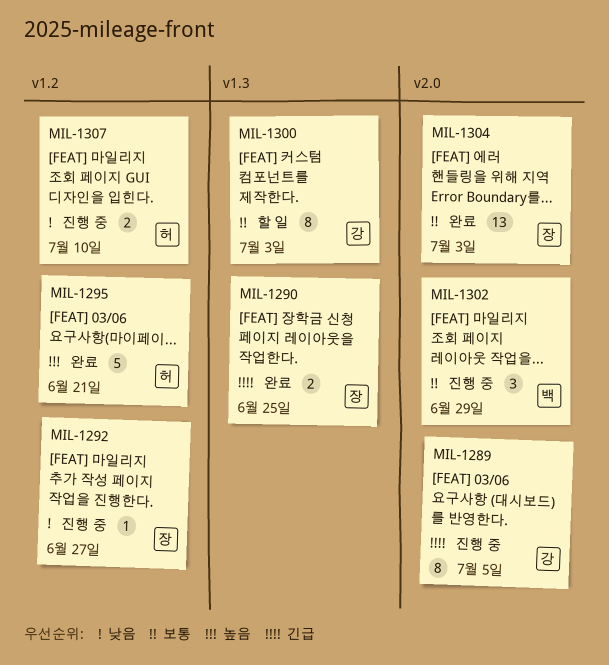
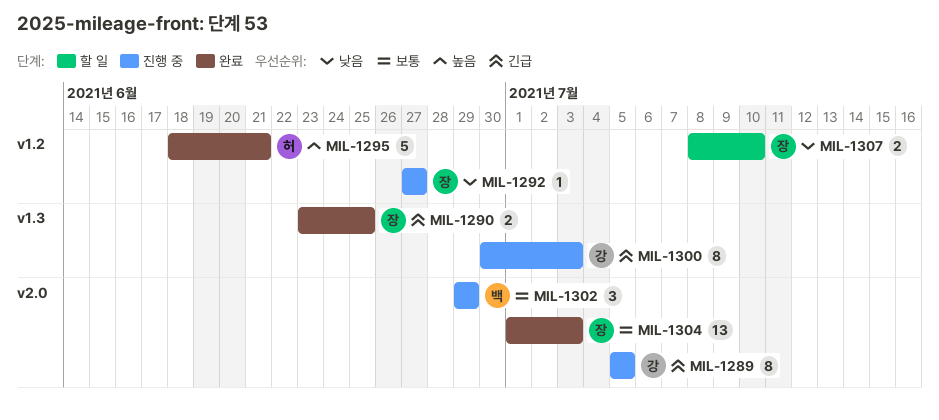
MIL-1300, status: 할 일 -> 진행 중
MIL-1300, priority: 보통 -> 긴급
MIL-1307, status: 진행 중 -> 할 일
MIL-1307, owner: 허 -> 장

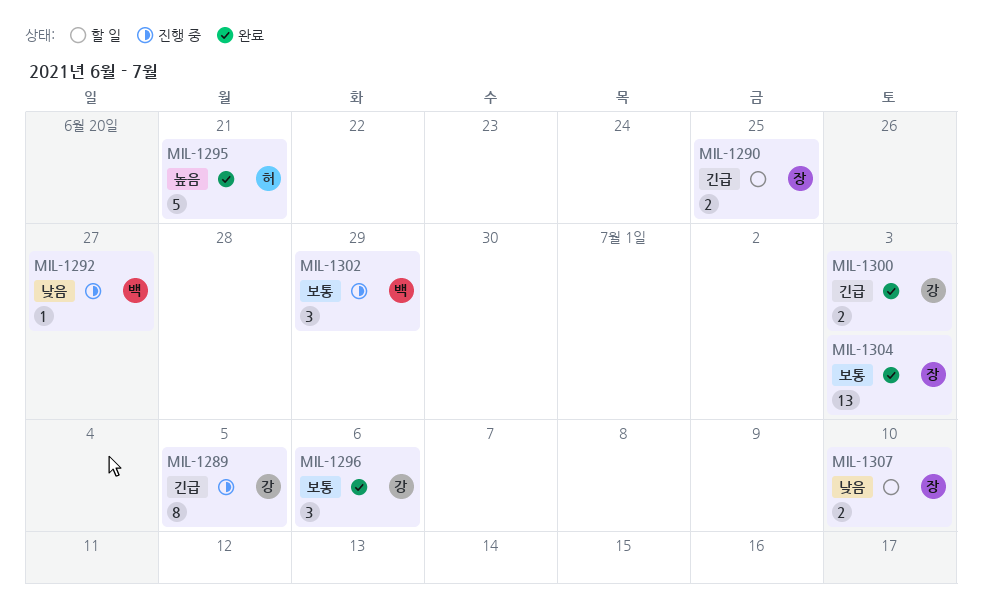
MIL-1290, status: 완료 -> 할 일
MIL-1292, owner: 장 -> 백
MIL-1296: none -> present
MIL-1300, status: 진행 중 -> 완료
MIL-1300, estimate: 8 -> 2

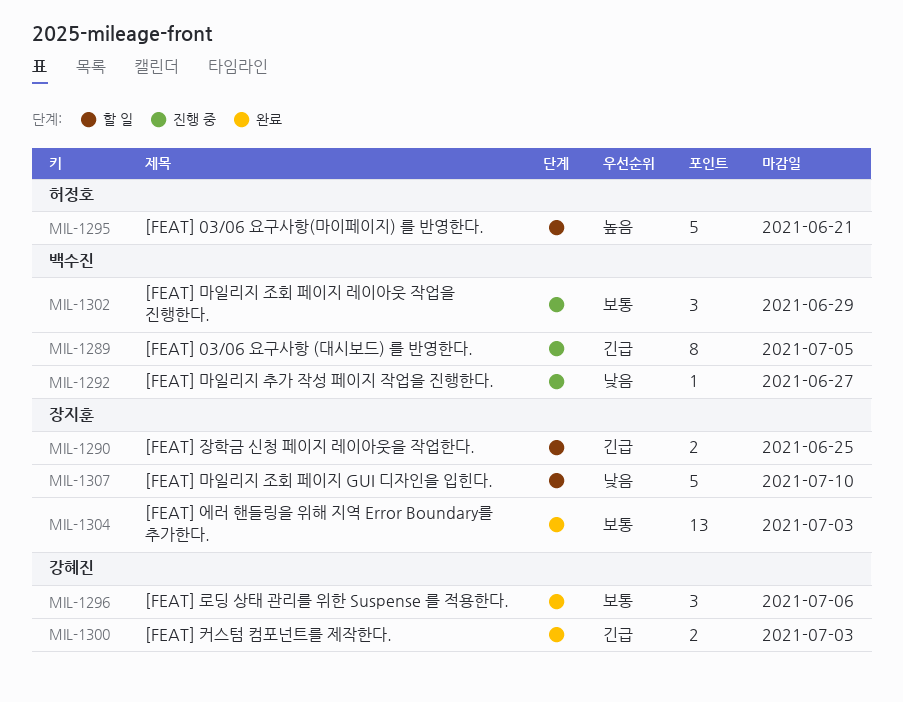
MIL-1289, owner: 강혜진 -> 백수진
MIL-1295, status: 완료 -> 할 일
MIL-1307, estimate: 2 -> 5

